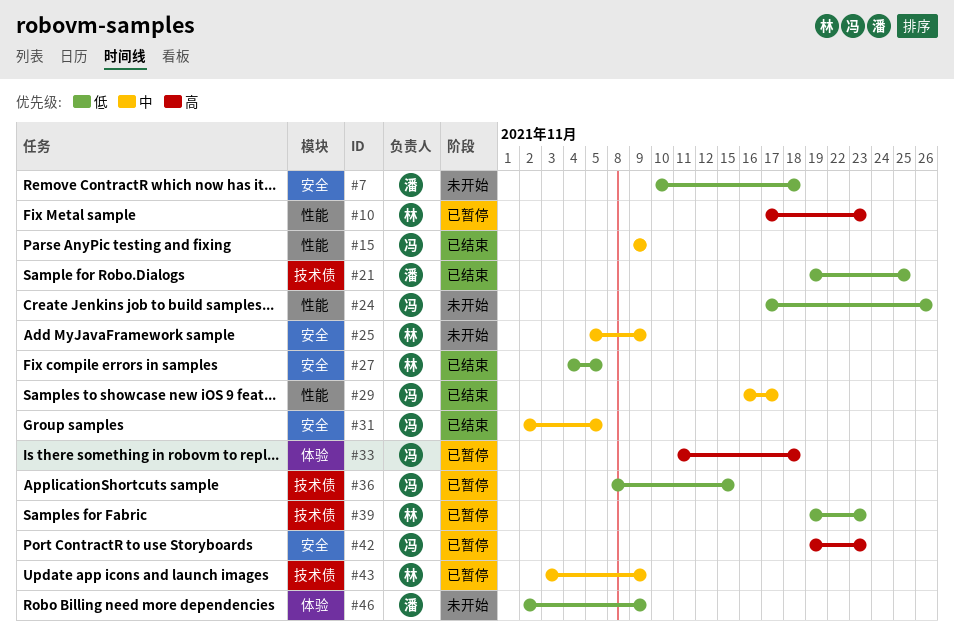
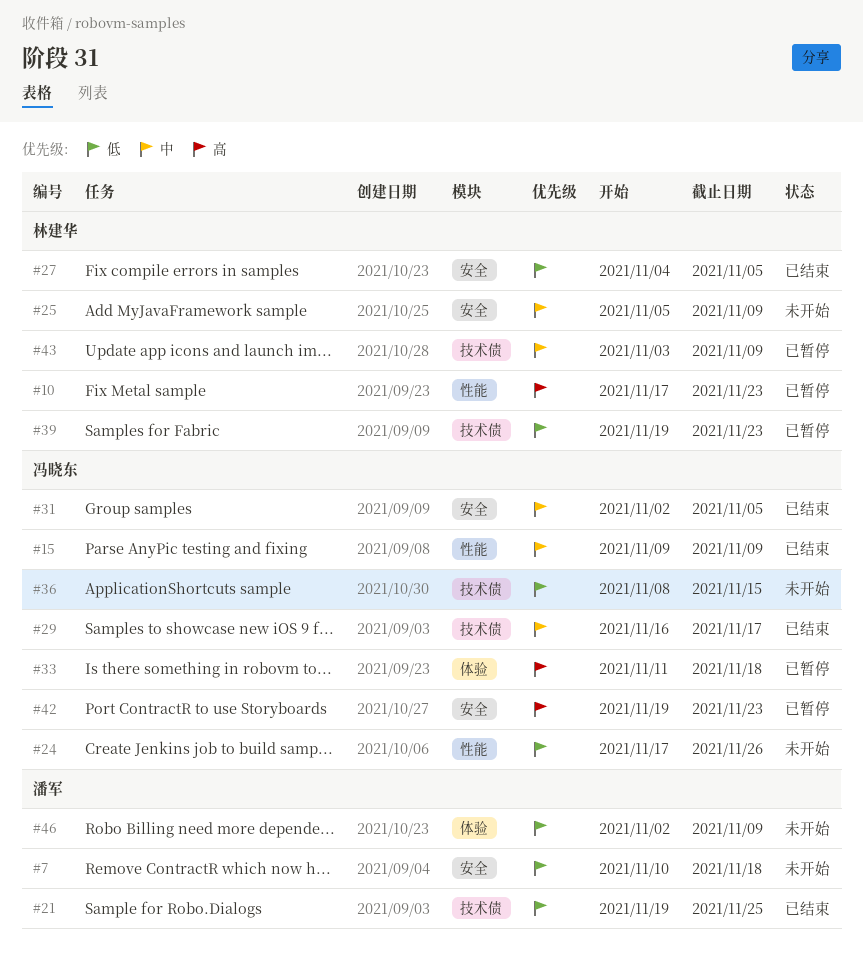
#29, label: 性能 -> 技术债
#36, status: 已暂停 -> 未开始

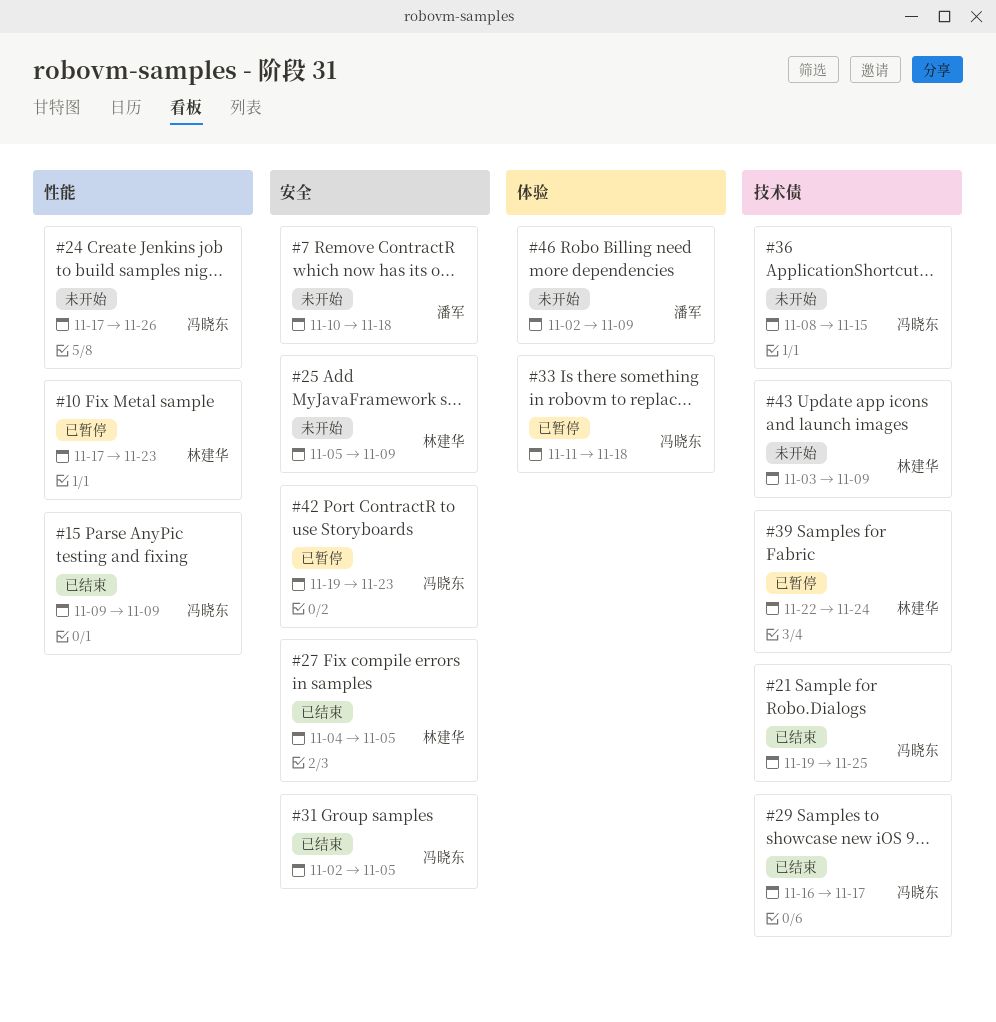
#21, owner: 潘军 -> 冯晓东
#39, start: Nov 19 -> Nov 22
#39, due: Nov 23 -> Nov 24
#43, status: 已暂停 -> 未开始

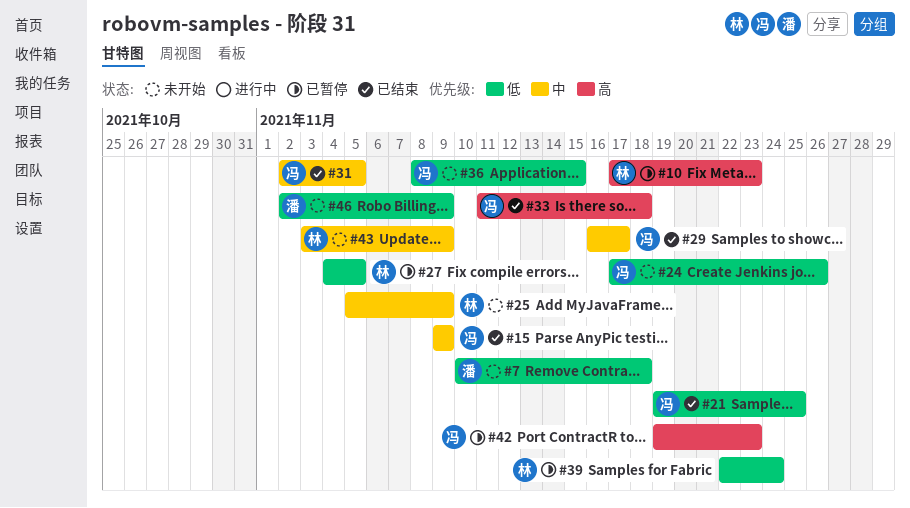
#27, status: 已结束 -> 已暂停
#33, status: 已暂停 -> 已结束

